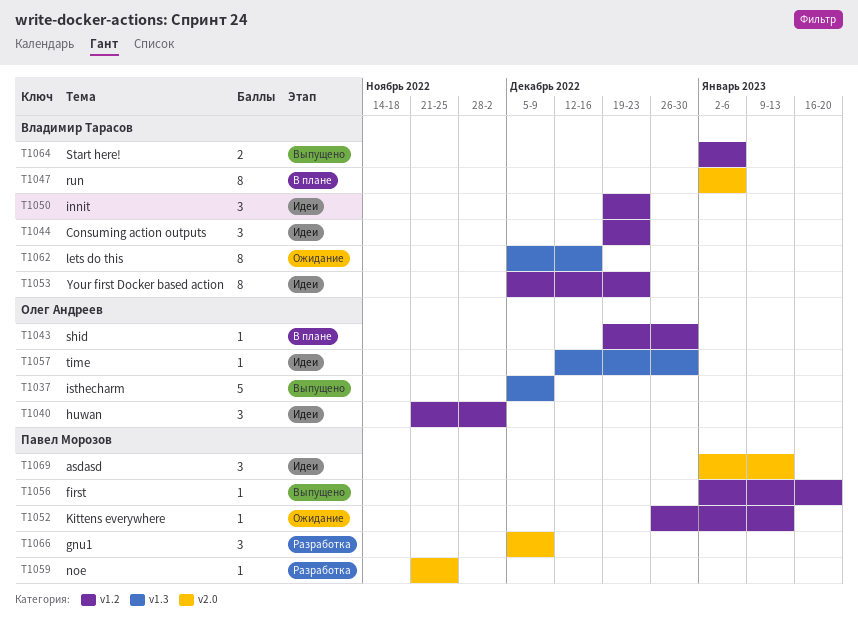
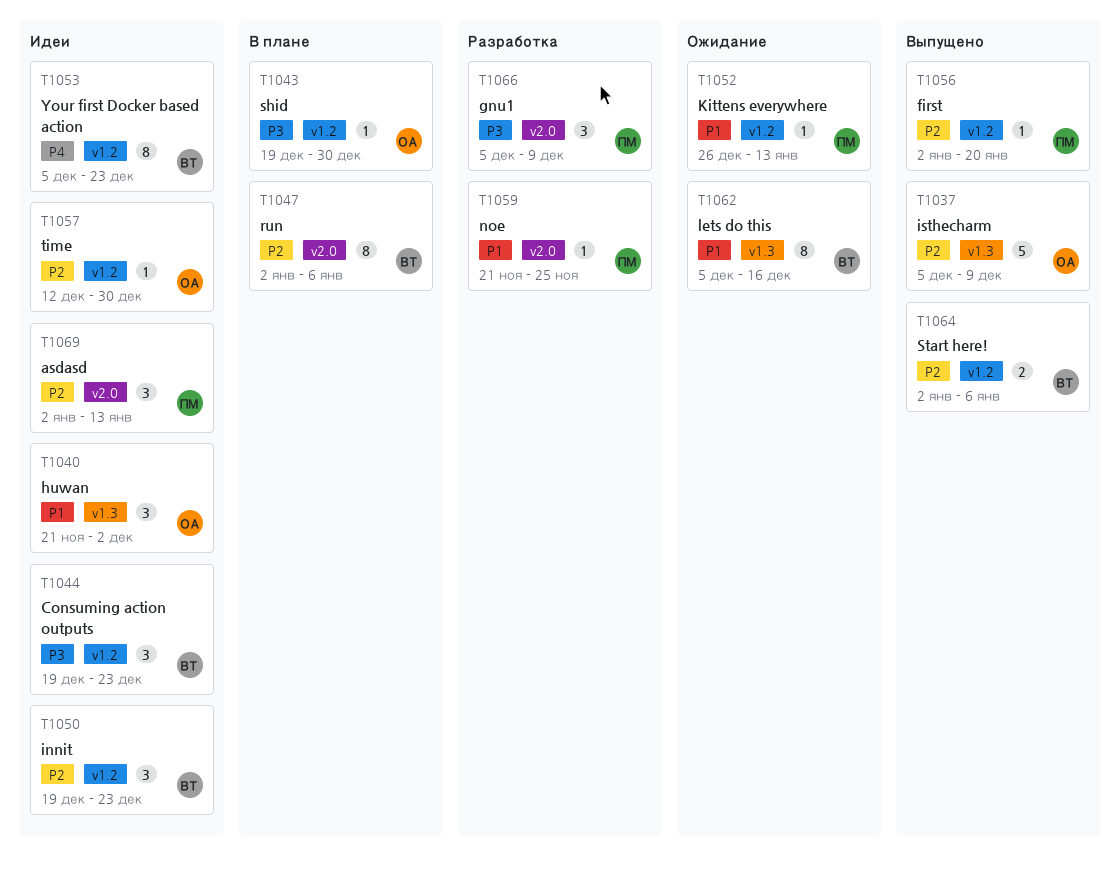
T1040, label: v1.2 -> v1.3
T1057, label: v1.3 -> v1.2

